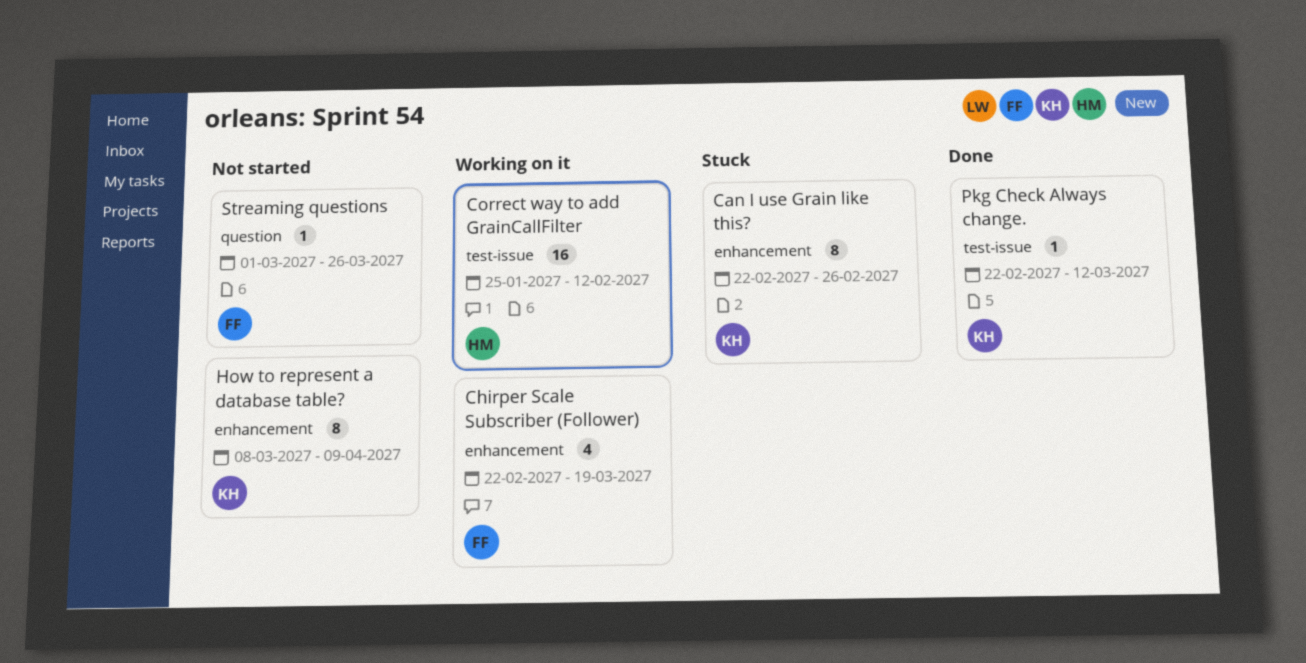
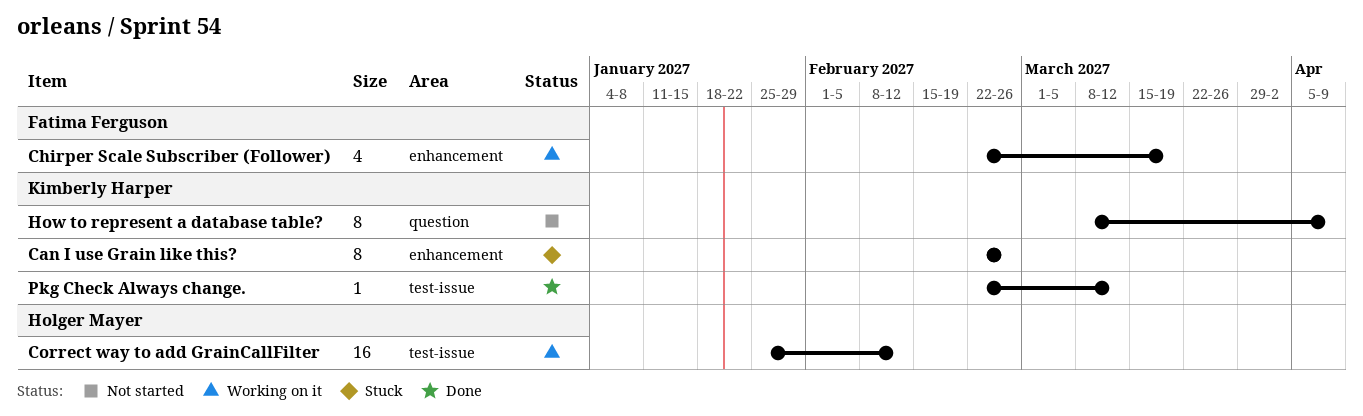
How to represent a database table?, label: enhancement -> question
Streaming questions: present -> none

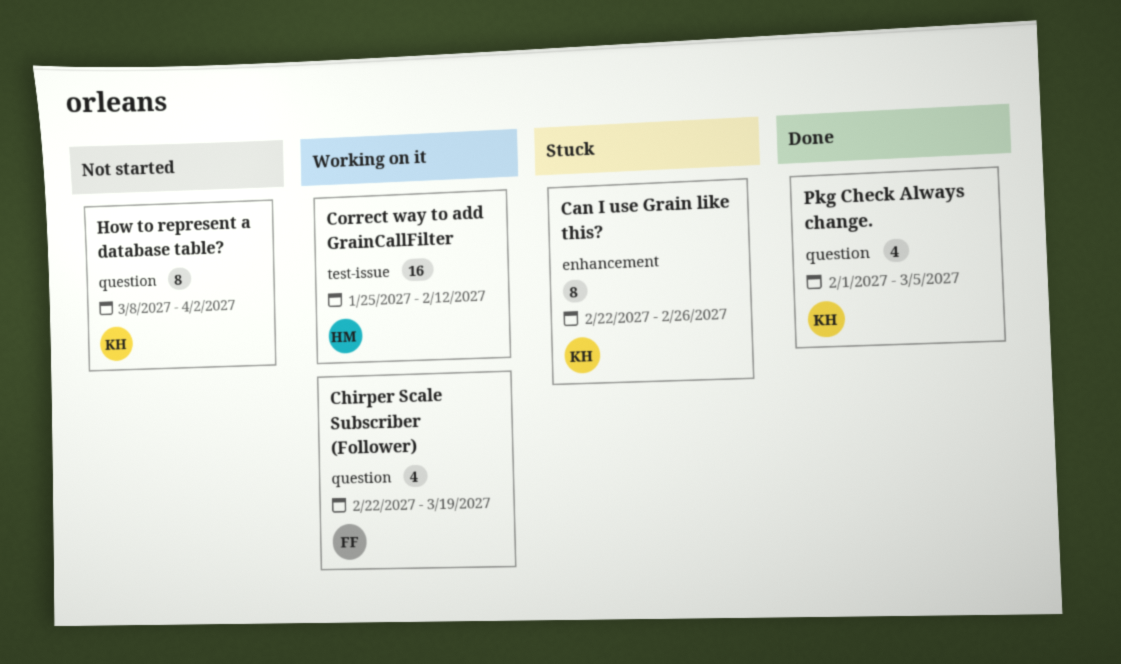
Chirper Scale Subscriber (Follower), label: enhancement -> question
How to represent a database table?, due: Apr 9 -> Apr 2
Pkg Check Always change., label: test-issue -> question
Pkg Check Always change., estimate: 1 -> 4
Pkg Check Always change., start: Feb 22 -> Feb 1
Pkg Check Always change., due: Mar 12 -> Mar 5

